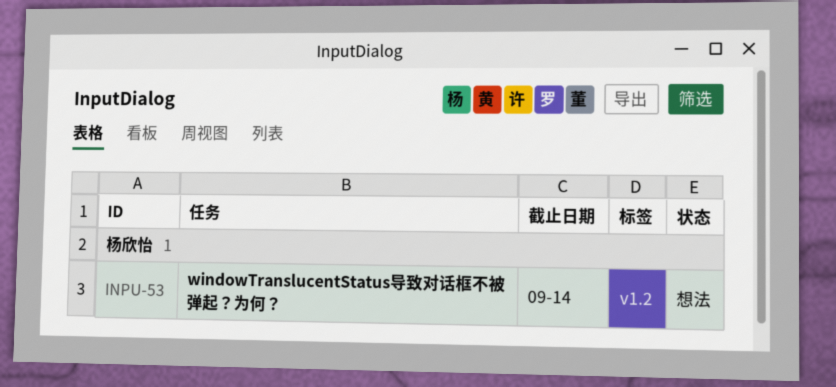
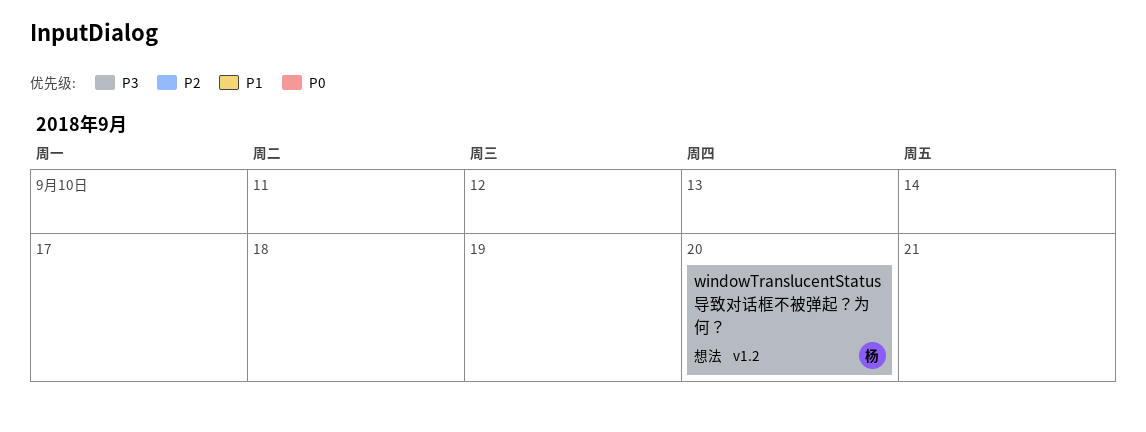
windowTranslucentStatus导致对话框不被弹起？为何？, due: Sep 14 -> Sep 20

